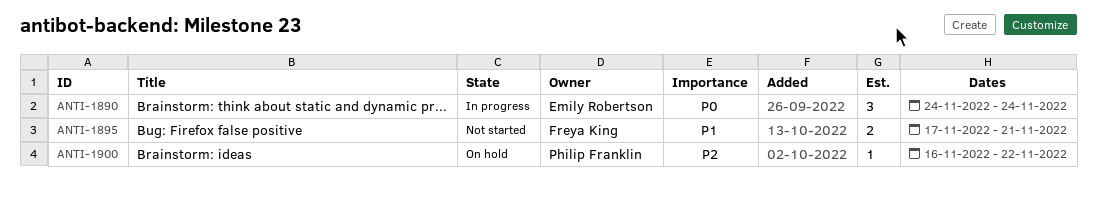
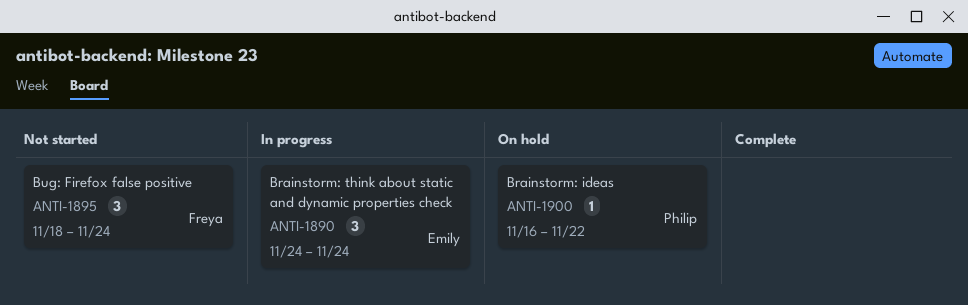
ANTI-1895, estimate: 2 -> 3
ANTI-1895, start: Nov 17 -> Nov 18
ANTI-1895, due: Nov 21 -> Nov 24

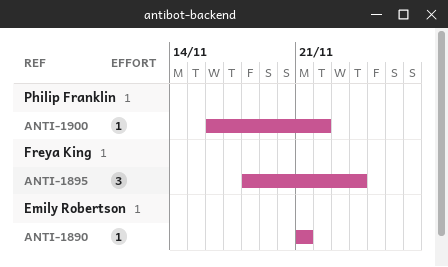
ANTI-1890, estimate: 3 -> 1
ANTI-1890, start: Nov 24 -> Nov 21
ANTI-1890, due: Nov 24 -> Nov 21

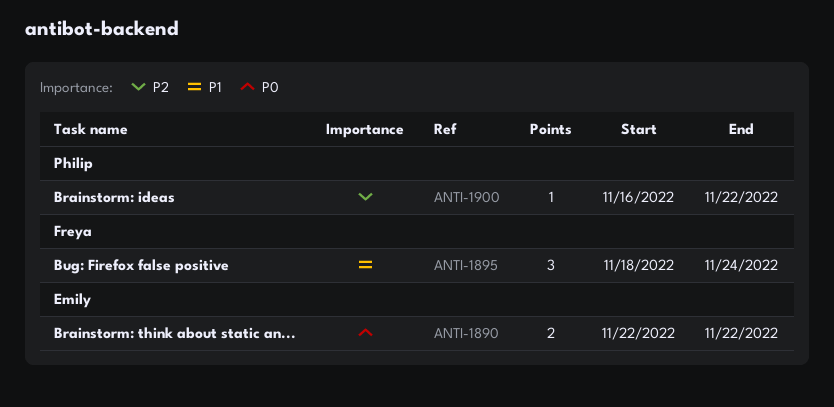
ANTI-1890, estimate: 1 -> 2
ANTI-1890, start: Nov 21 -> Nov 22
ANTI-1890, due: Nov 21 -> Nov 22

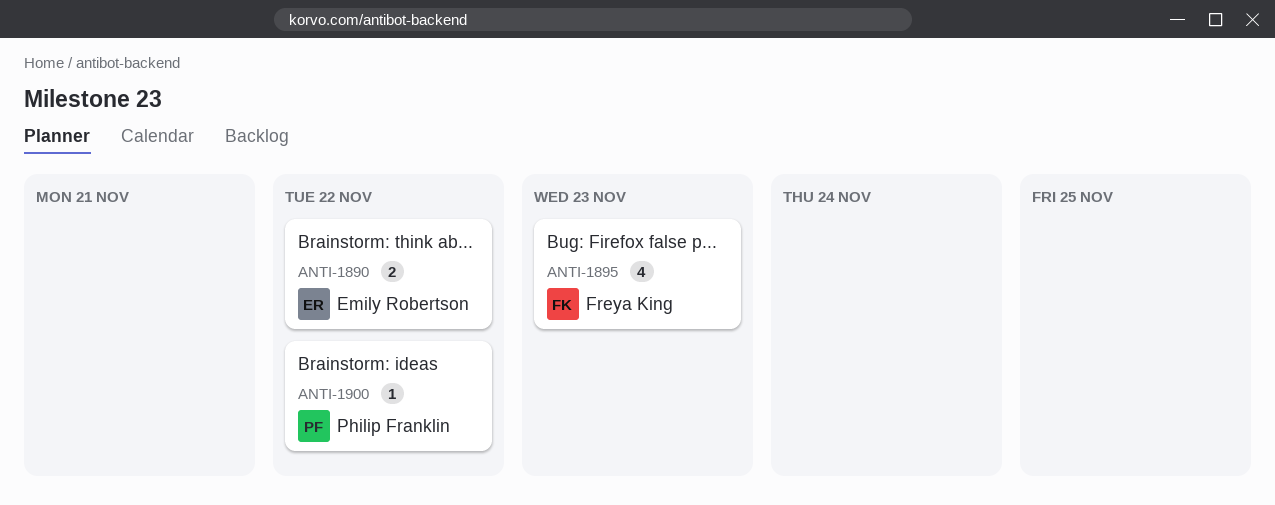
ANTI-1895, estimate: 3 -> 4
ANTI-1895, due: Nov 24 -> Nov 23

